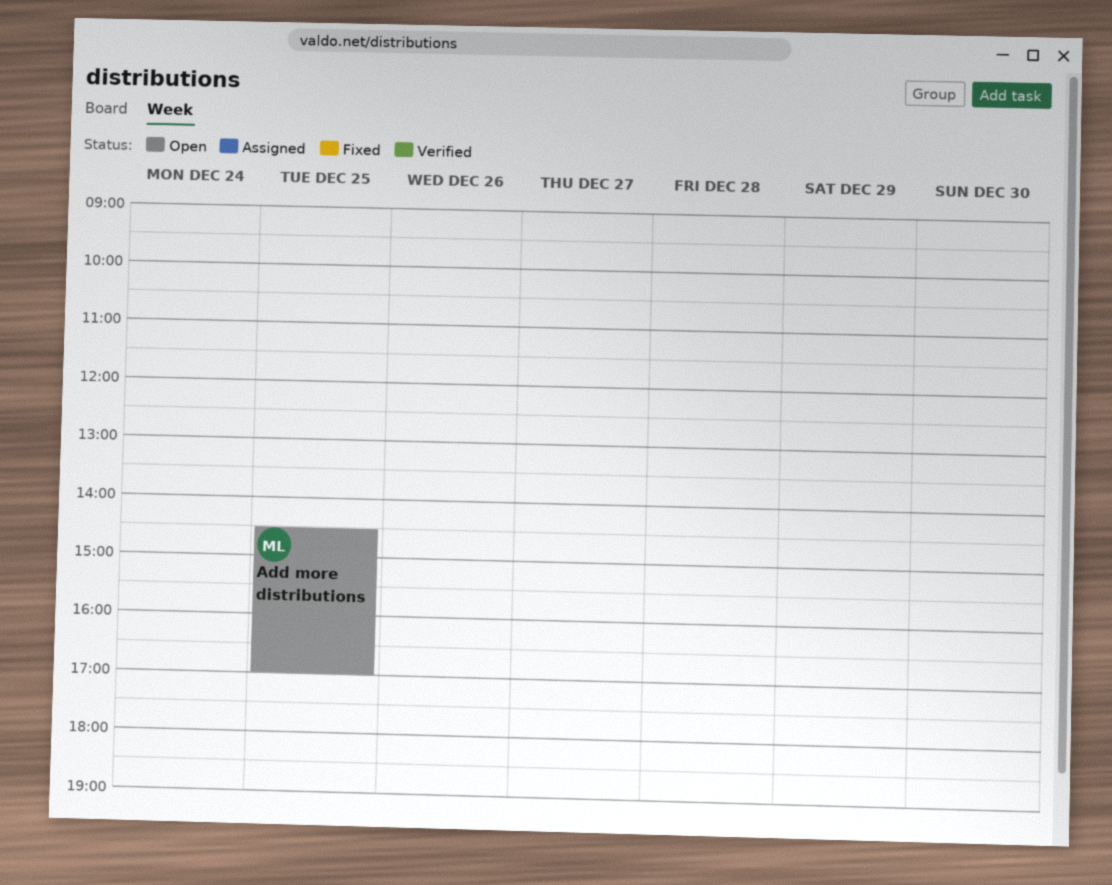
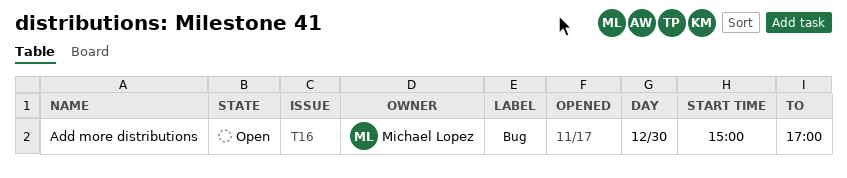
Add more distributions, day: Dec 25 -> Dec 30
Add more distributions, begins: 14:30 -> 15:00

